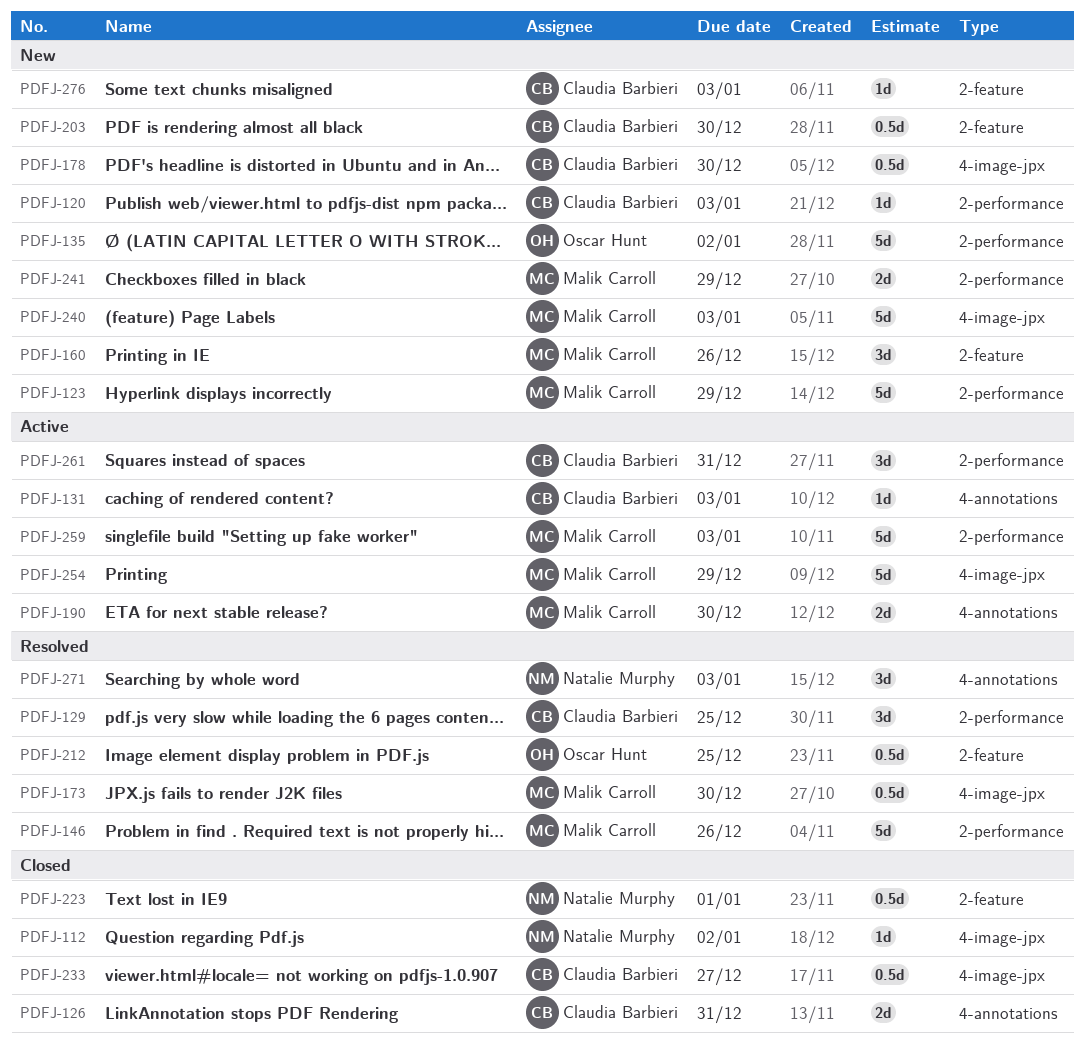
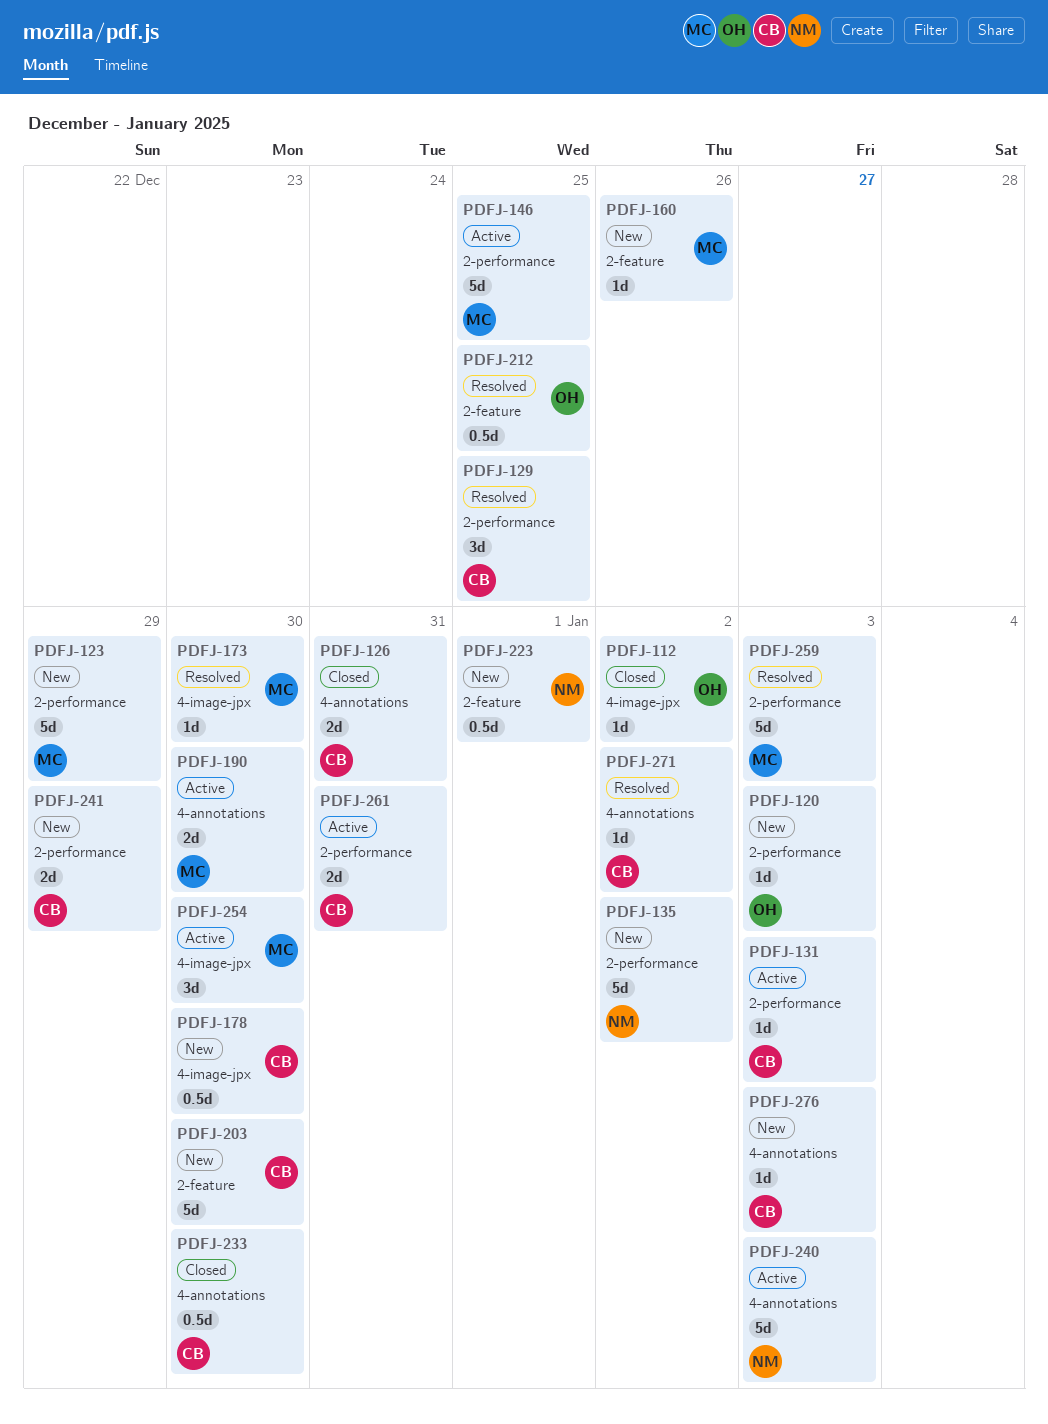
PDFJ-112, owner: Natalie Murphy -> Oscar Hunt
PDFJ-120, owner: Claudia Barbieri -> Oscar Hunt
PDFJ-131, label: 4-annotations -> 2-performance
PDFJ-135, owner: Oscar Hunt -> Natalie Murphy
PDFJ-146, status: Resolved -> Active
PDFJ-146, due: Dec 26 -> Dec 25
PDFJ-160, estimate: 3d -> 1d
PDFJ-173, estimate: 0.5d -> 1d
PDFJ-203, estimate: 0.5d -> 5d
PDFJ-223, status: Closed -> New
PDFJ-233, label: 4-image-jpx -> 4-annotations
PDFJ-233, due: Dec 27 -> Dec 30
PDFJ-240, status: New -> Active
PDFJ-240, owner: Malik Carroll -> Natalie Murphy
PDFJ-240, label: 4-image-jpx -> 4-annotations
PDFJ-241, owner: Malik Carroll -> Claudia Barbieri
PDFJ-254, estimate: 5d -> 3d
PDFJ-254, due: Dec 29 -> Dec 30
PDFJ-259, status: Active -> Resolved
PDFJ-261, estimate: 3d -> 2d
PDFJ-271, owner: Natalie Murphy -> Claudia Barbieri
PDFJ-271, estimate: 3d -> 1d
PDFJ-271, due: Jan 3 -> Jan 2
PDFJ-276, label: 2-feature -> 4-annotations

